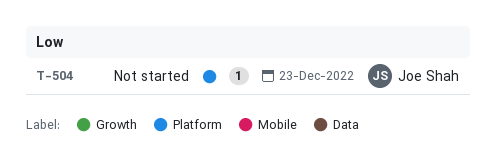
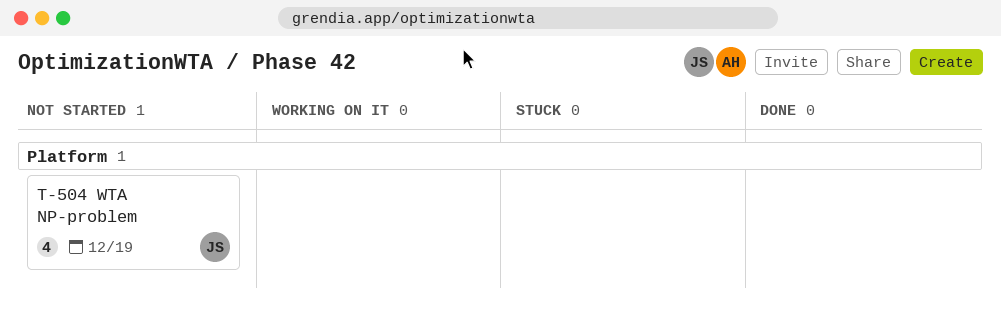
T-504, estimate: 1 -> 4
T-504, due: Dec 23 -> Dec 19

